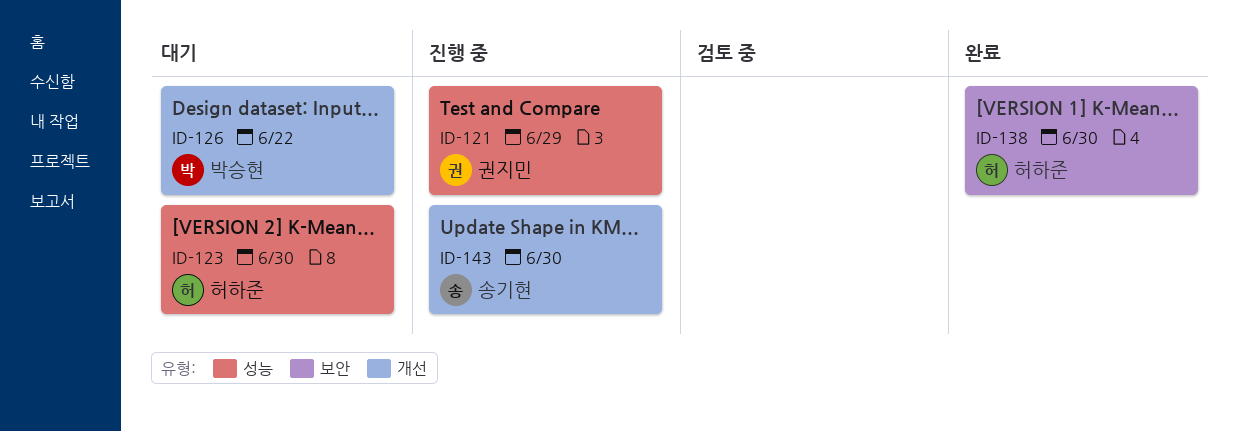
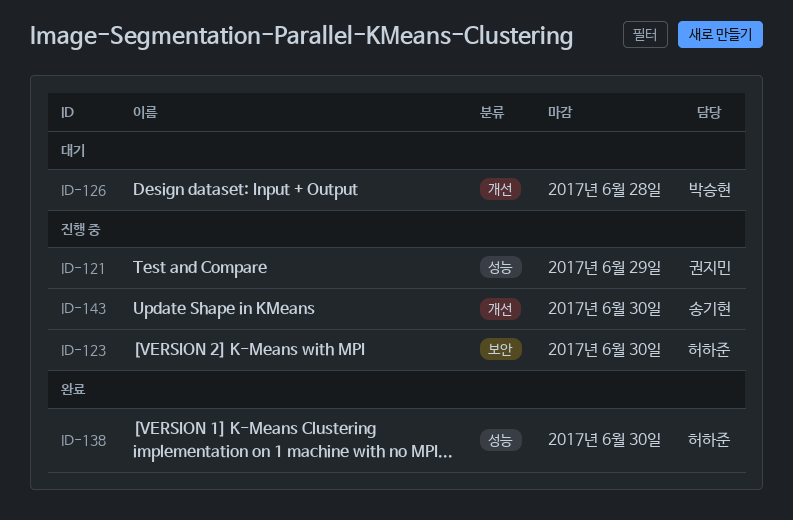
ID-123, status: 대기 -> 진행 중
ID-123, label: 성능 -> 보안
ID-126, due: Jun 22 -> Jun 28
ID-138, label: 보안 -> 성능

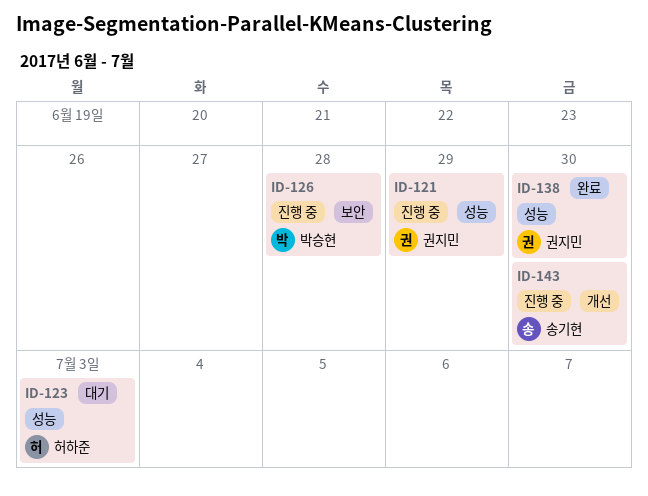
ID-123, status: 진행 중 -> 대기
ID-123, label: 보안 -> 성능
ID-123, due: Jun 30 -> Jul 3
ID-126, status: 대기 -> 진행 중
ID-126, label: 개선 -> 보안
ID-138, owner: 허하준 -> 권지민

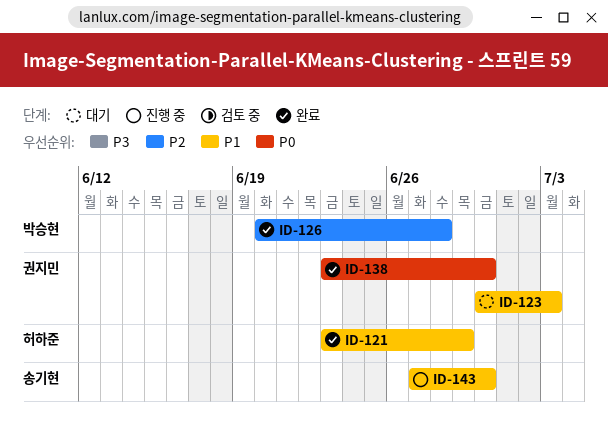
ID-121, status: 진행 중 -> 완료
ID-121, owner: 권지민 -> 허하준
ID-123, owner: 허하준 -> 권지민
ID-126, status: 진행 중 -> 완료

